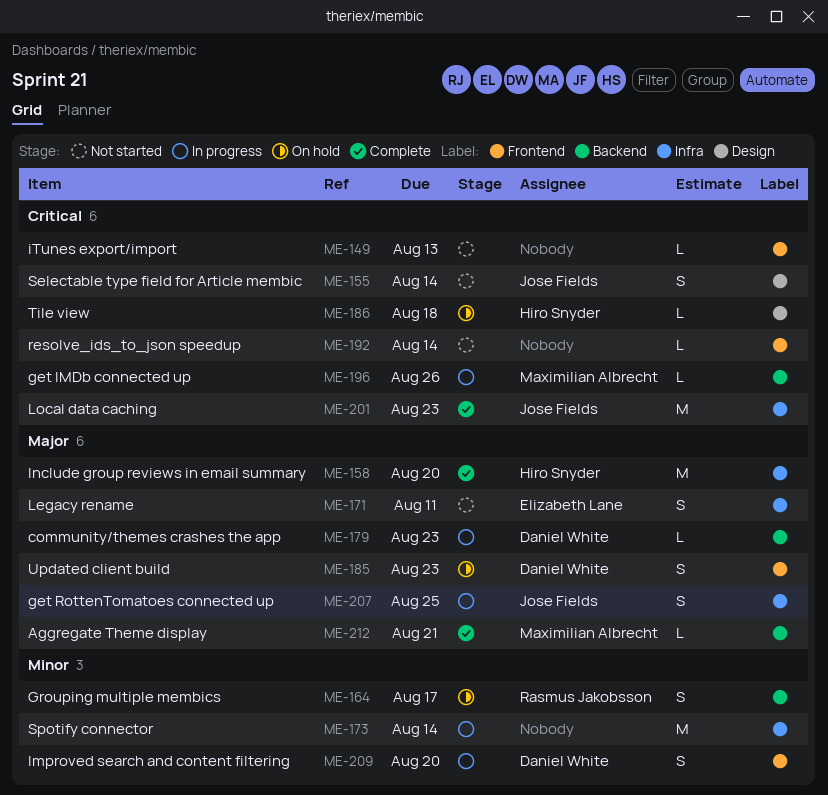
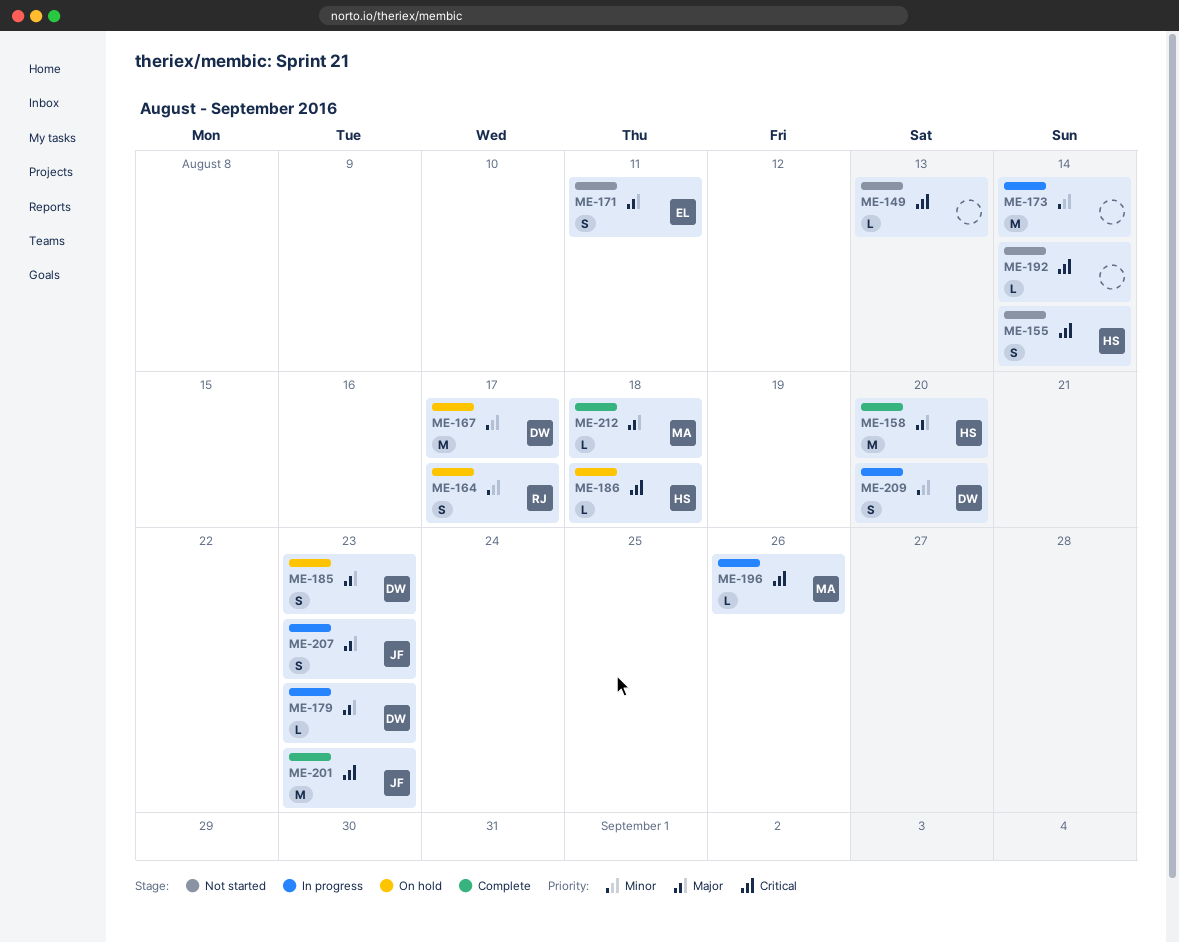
ME-155, owner: Jose Fields -> Hiro Snyder
ME-167: none -> present
ME-207, due: Aug 25 -> Aug 23
ME-212, due: Aug 21 -> Aug 18

